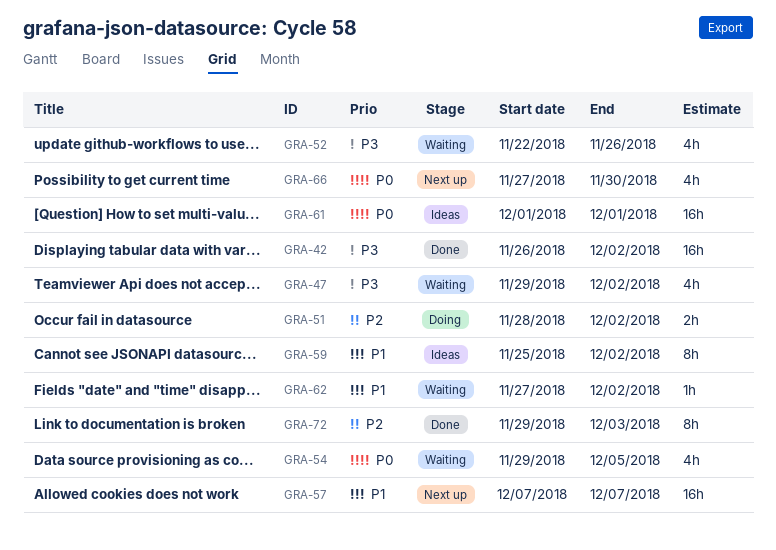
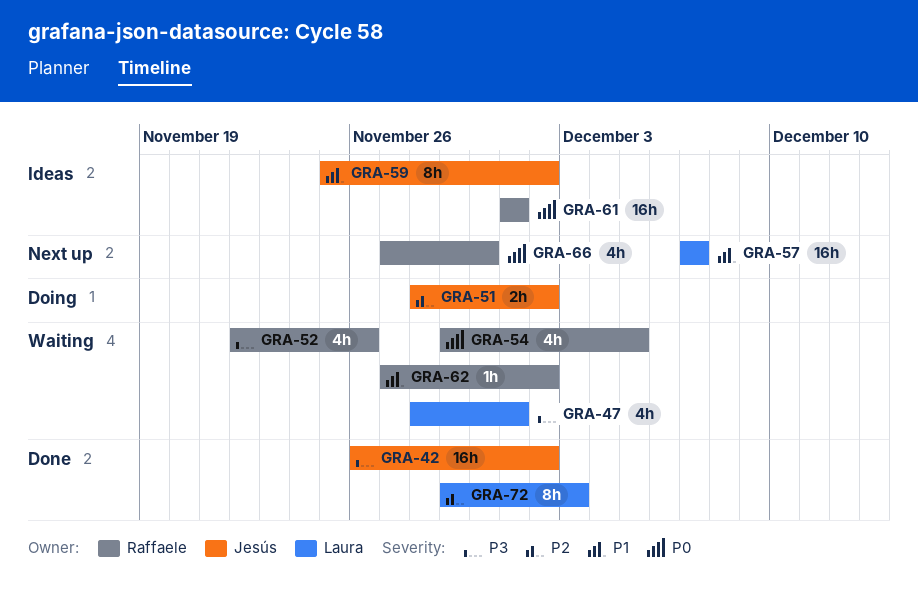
GRA-47, start: Nov 29 -> Nov 28
GRA-47, due: Dec 2 -> Dec 1

